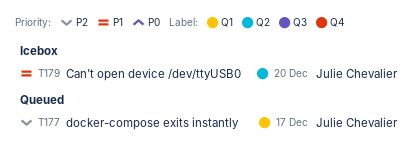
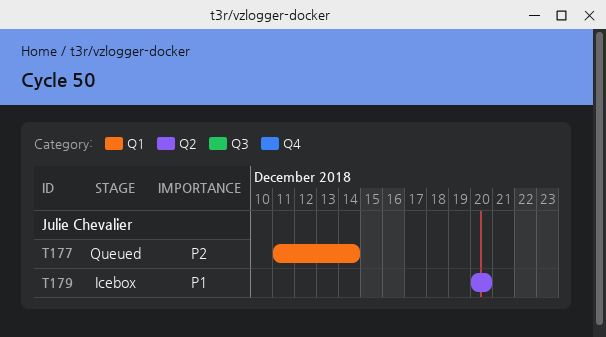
T177, due: Dec 17 -> Dec 14

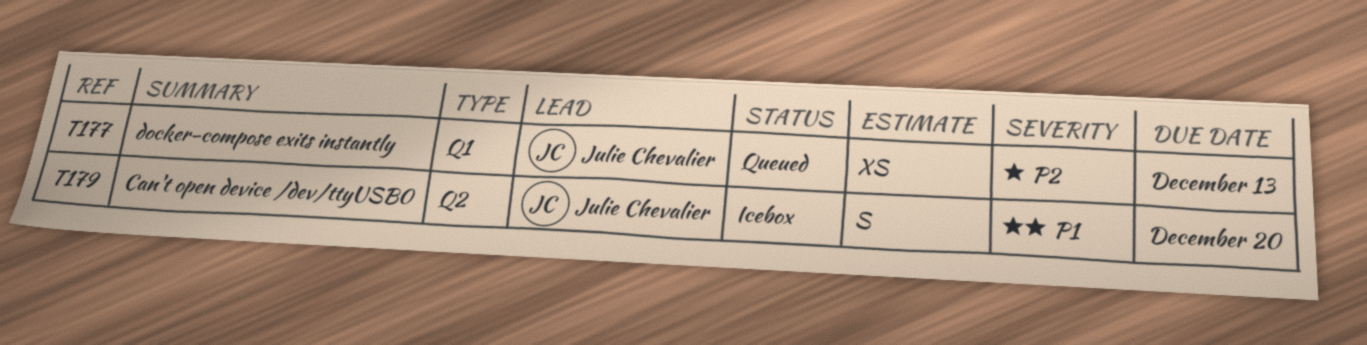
T177, due: Dec 14 -> Dec 13

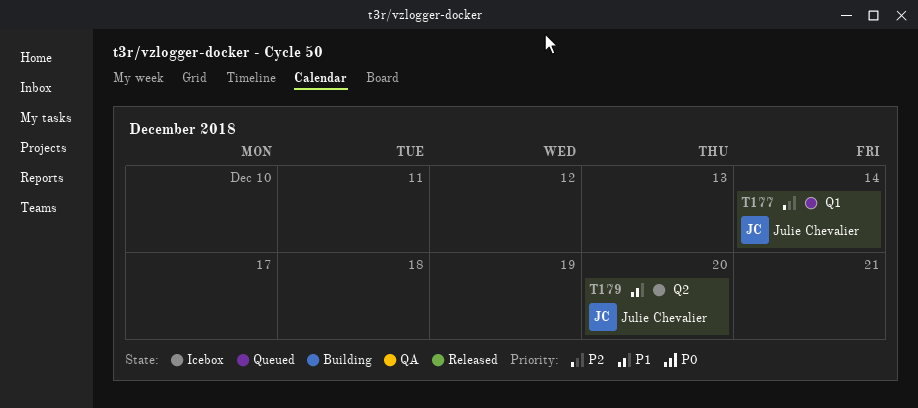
T177, due: Dec 13 -> Dec 14

